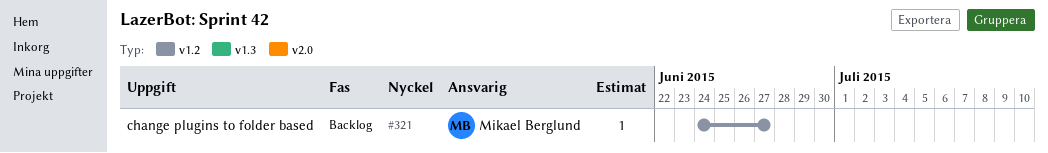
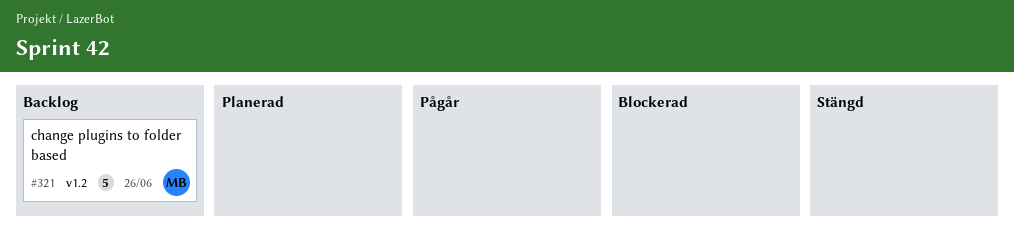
#321, estimate: 1 -> 5
#321, due: Jun 27 -> Jun 26

